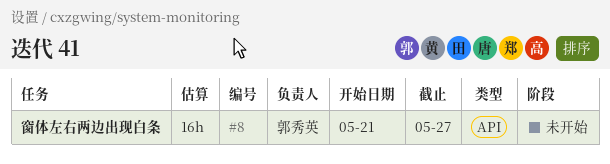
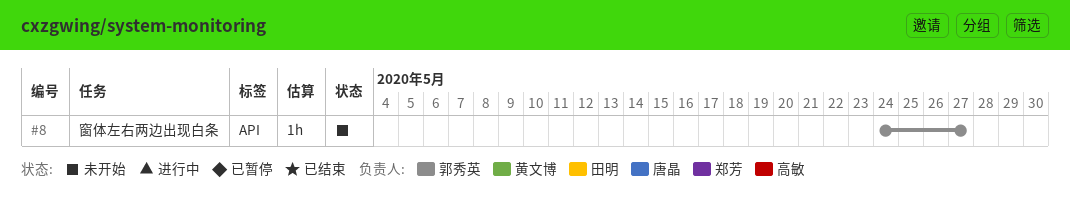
#8, estimate: 16h -> 1h
#8, start: May 21 -> May 24

